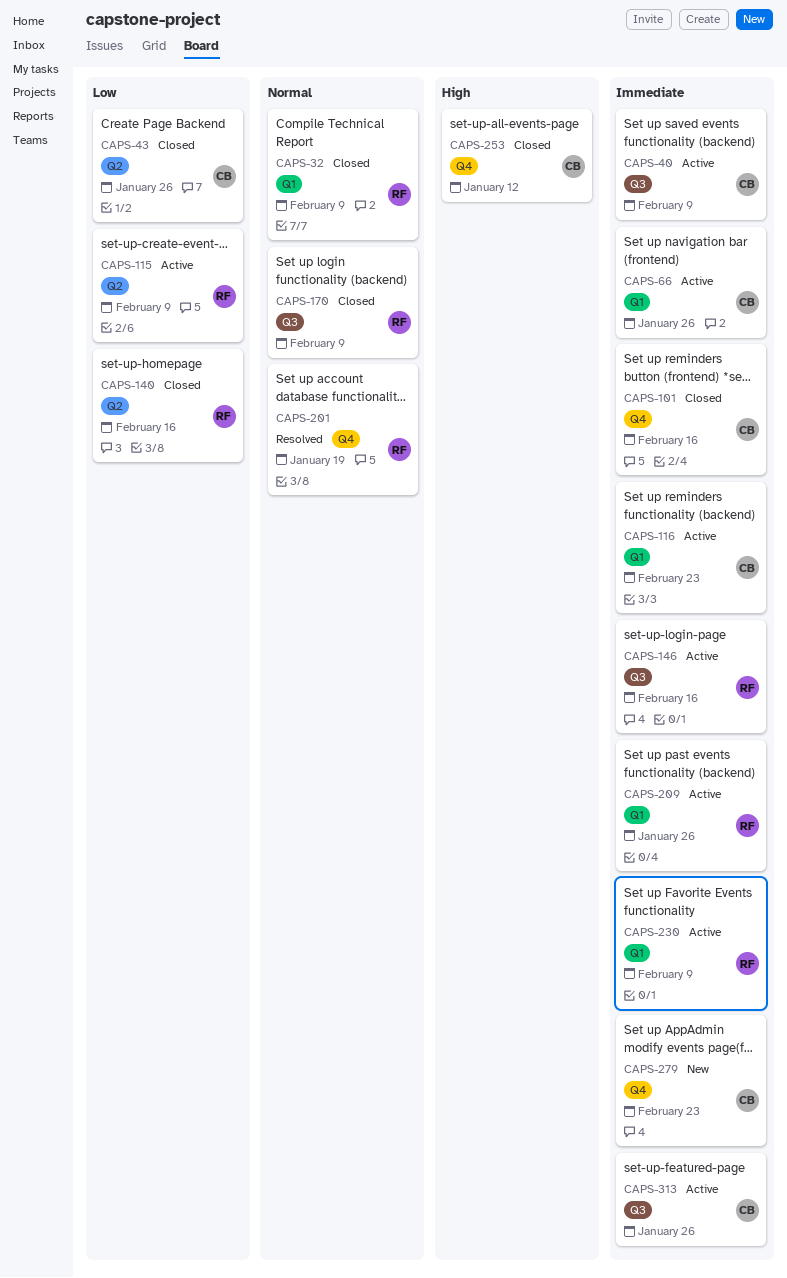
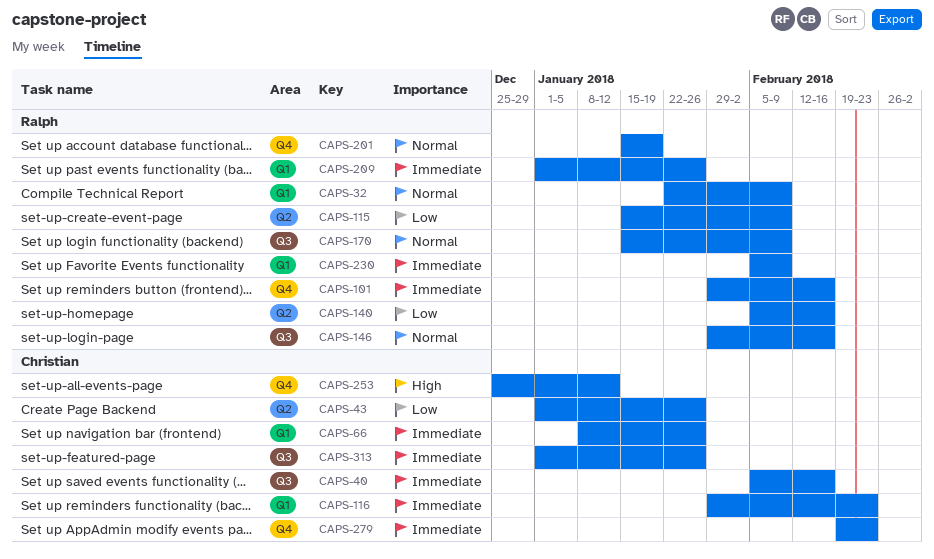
CAPS-40, due: Feb 9 -> Feb 16
CAPS-101, owner: Christian -> Ralph
CAPS-146, priority: Immediate -> Normal

